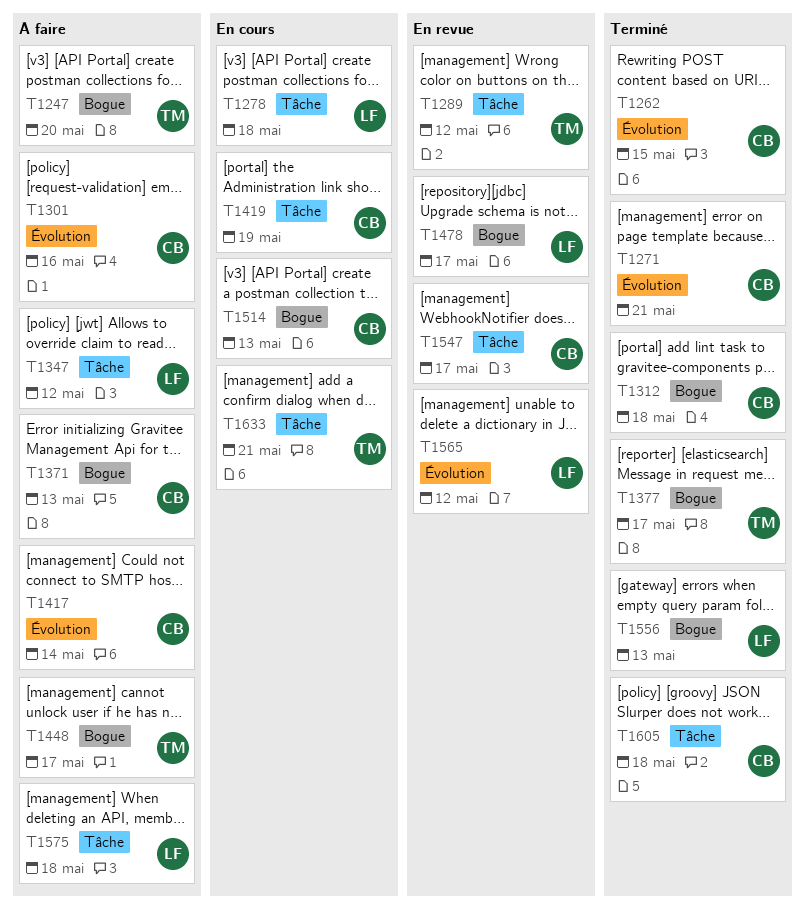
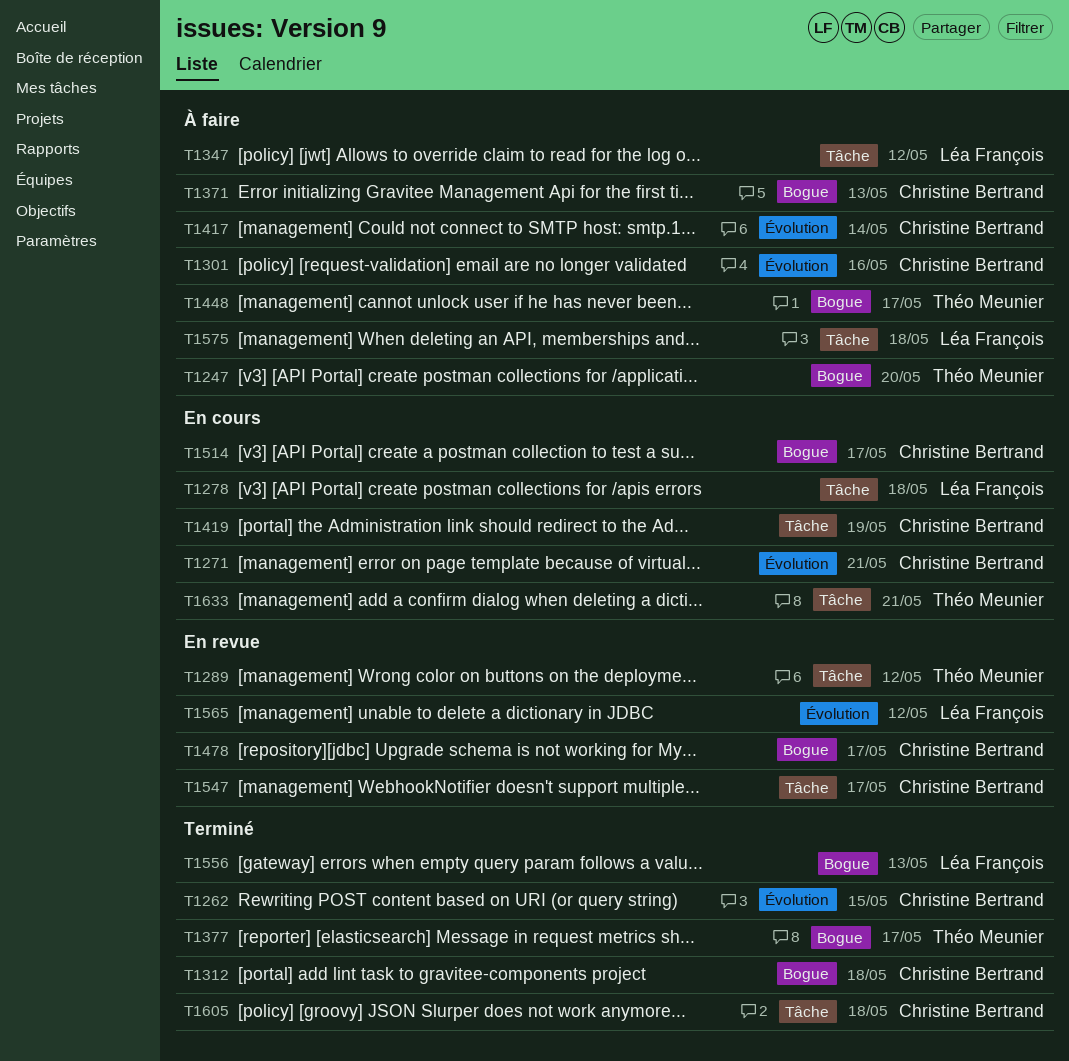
T1271, status: Terminé -> En cours
T1478, owner: Léa François -> Christine Bertrand
T1514, due: May 13 -> May 17

